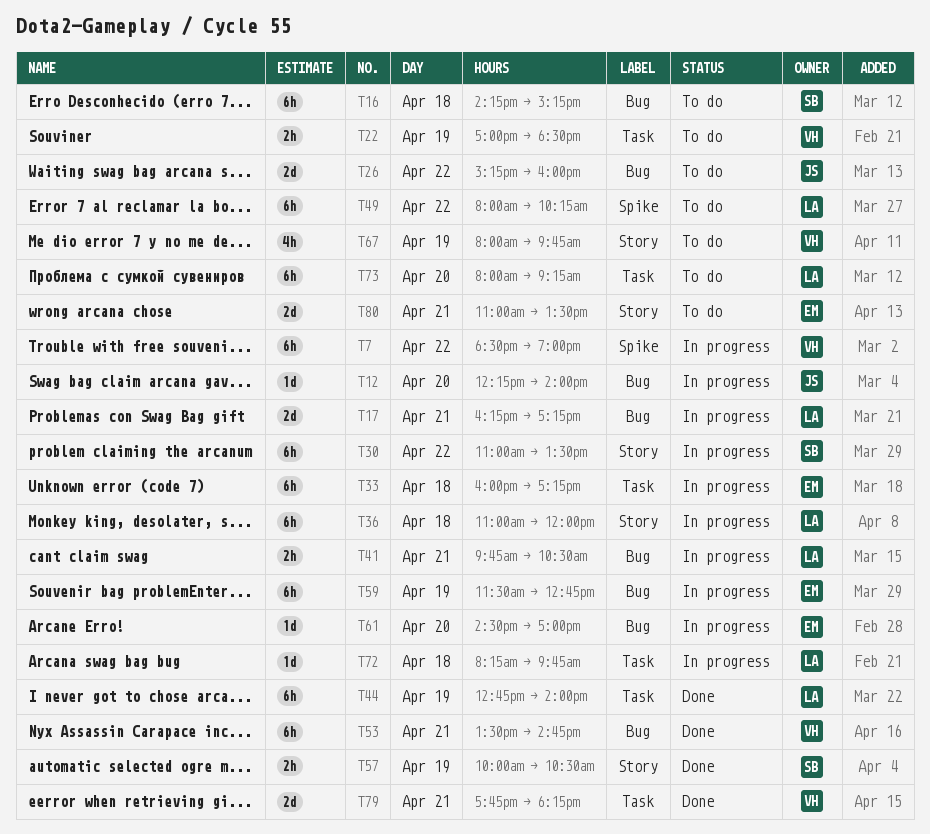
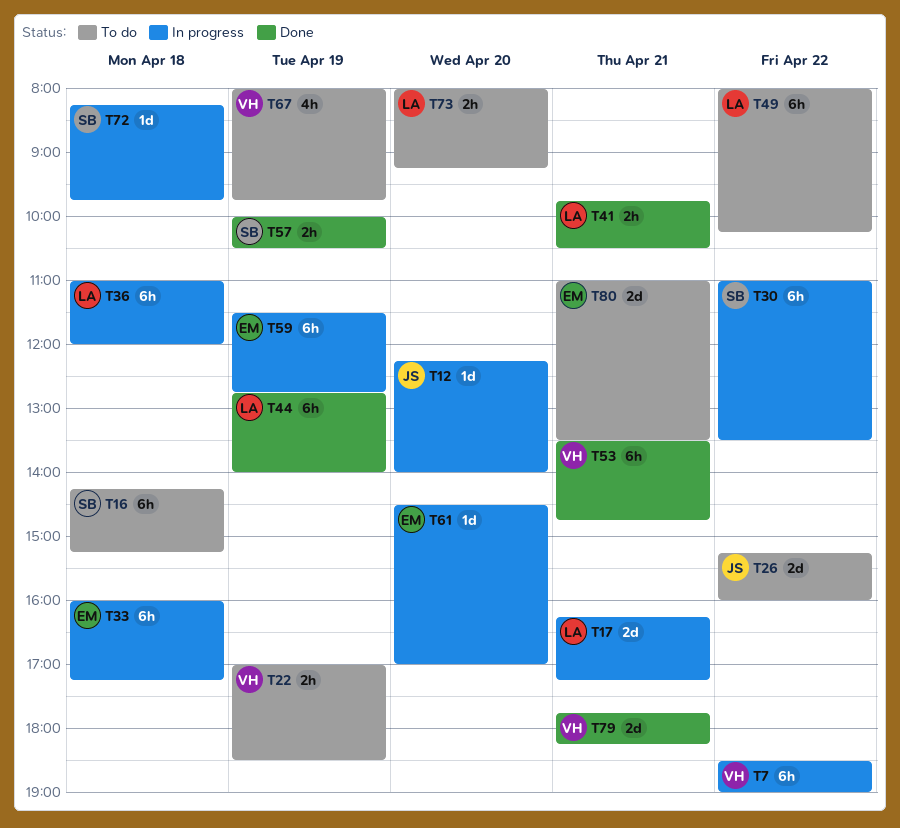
T41, status: In progress -> Done
T72, owner: LA -> SB
T73, estimate: 6h -> 2h

